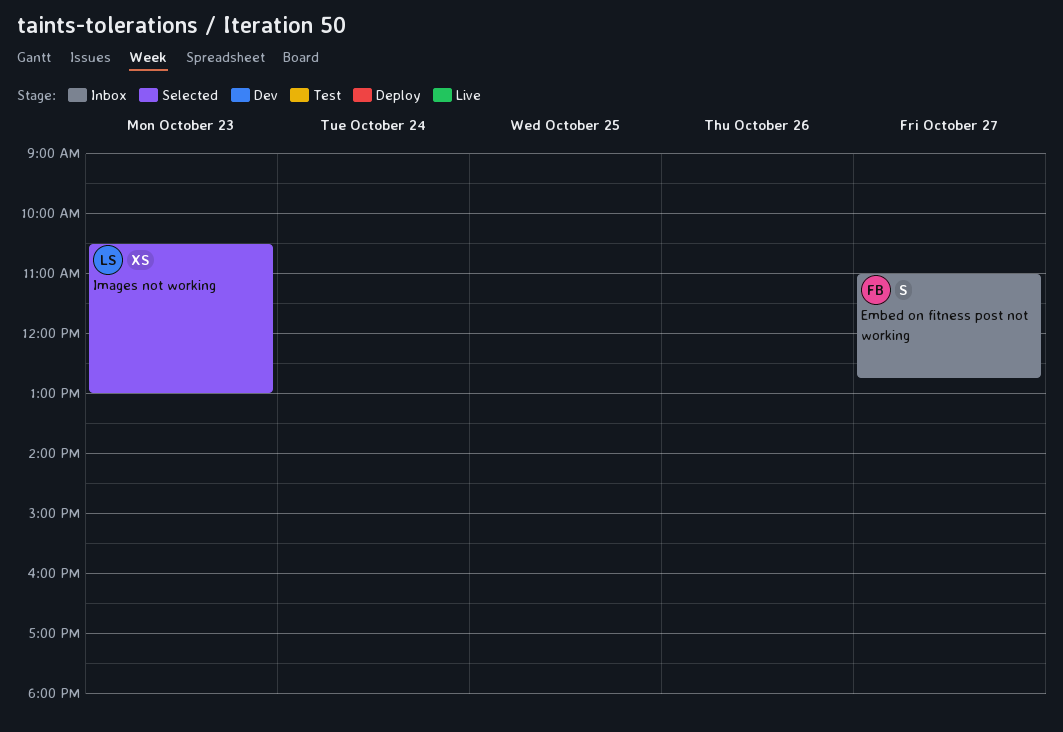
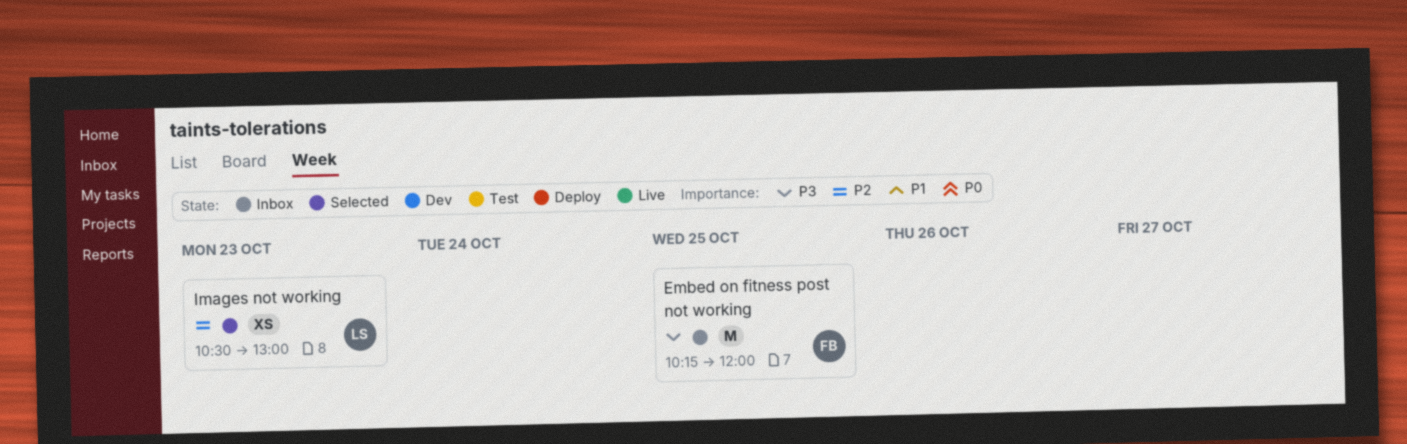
Embed on fitness post not working, estimate: S -> M
Embed on fitness post not working, day: Oct 27 -> Oct 25
Embed on fitness post not working, begins: 11:00 -> 10:15
Embed on fitness post not working, ends: 12:45 -> 12:00

